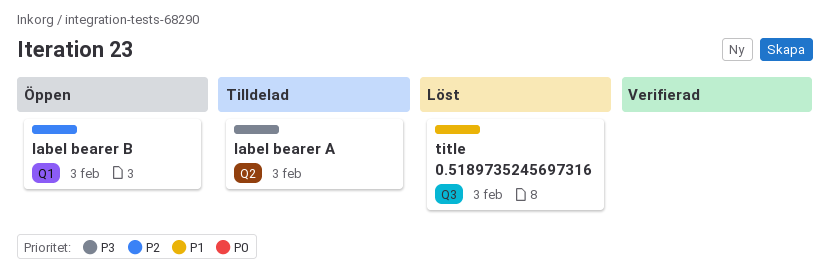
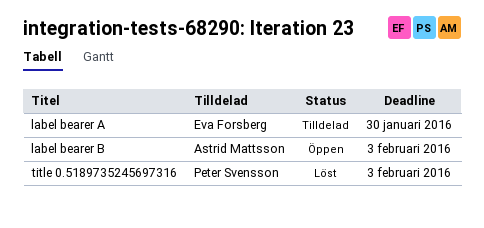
label bearer A, due: Feb 3 -> Jan 30

